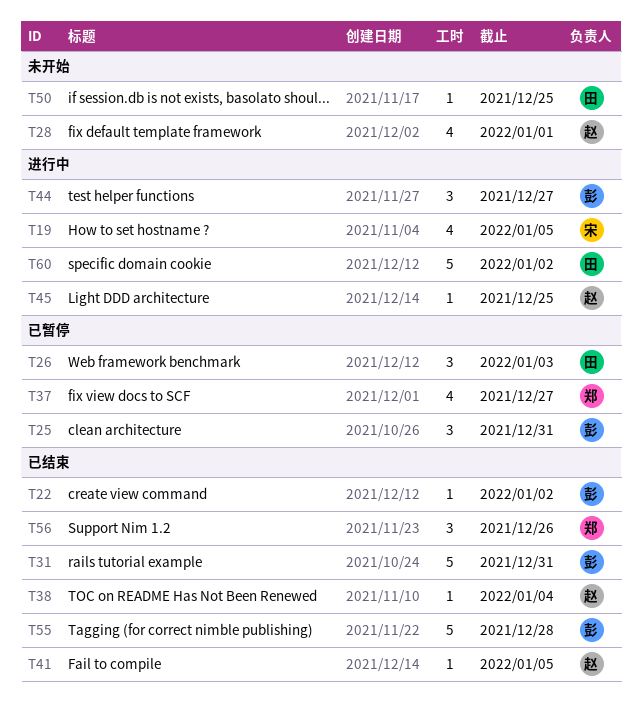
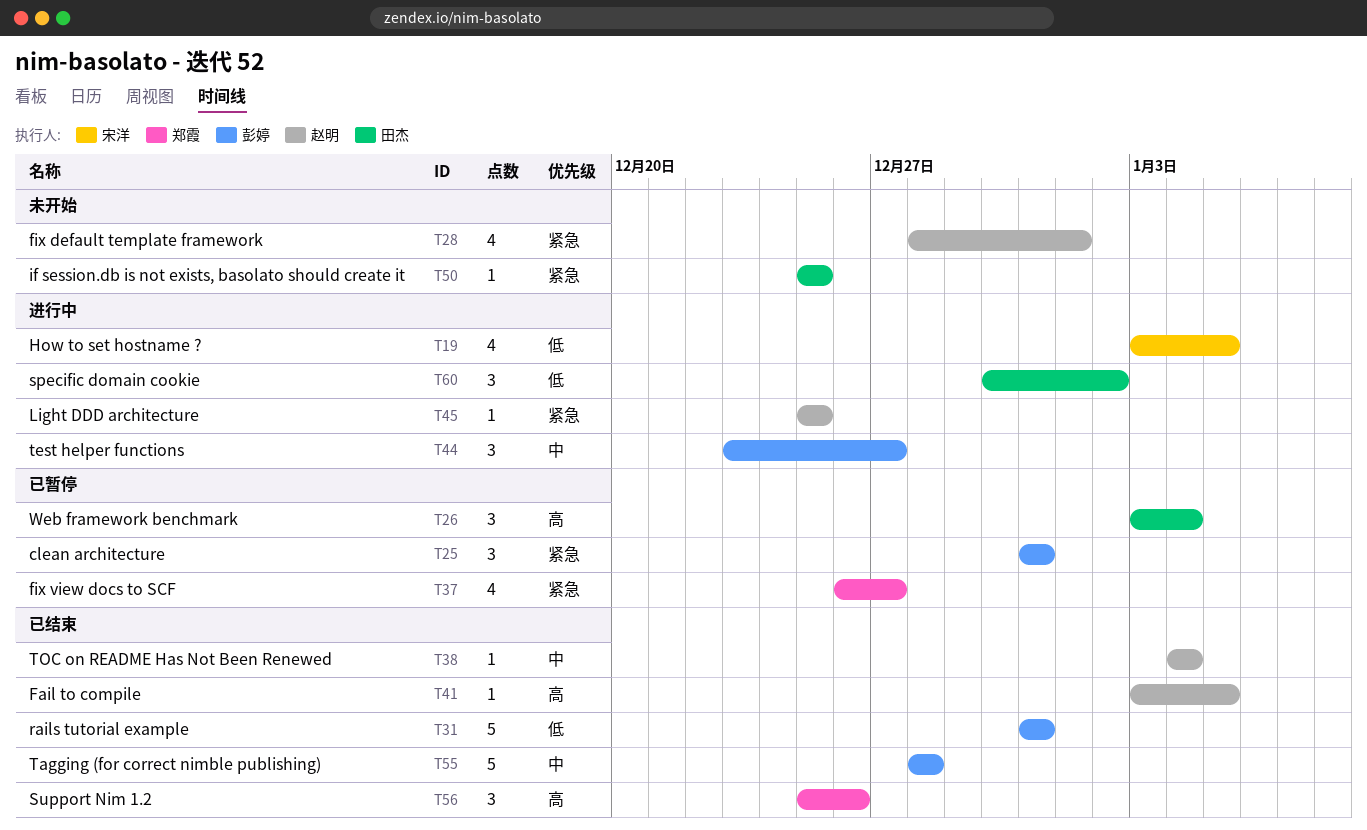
T22: present -> none
T26, due: Jan 3 -> Jan 4
T60, estimate: 5 -> 3

